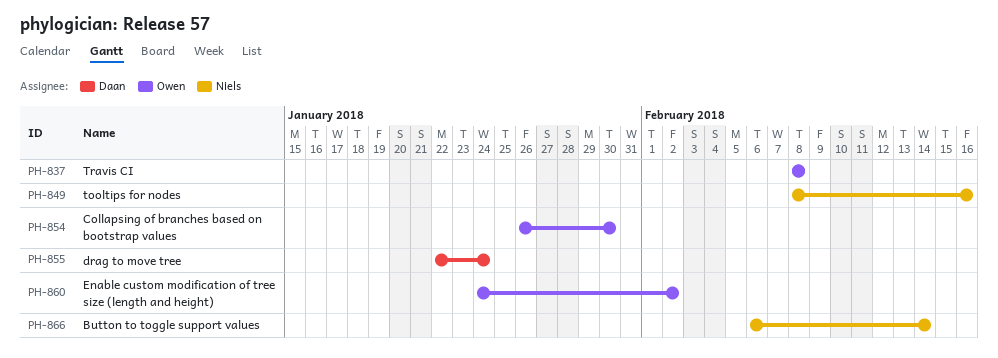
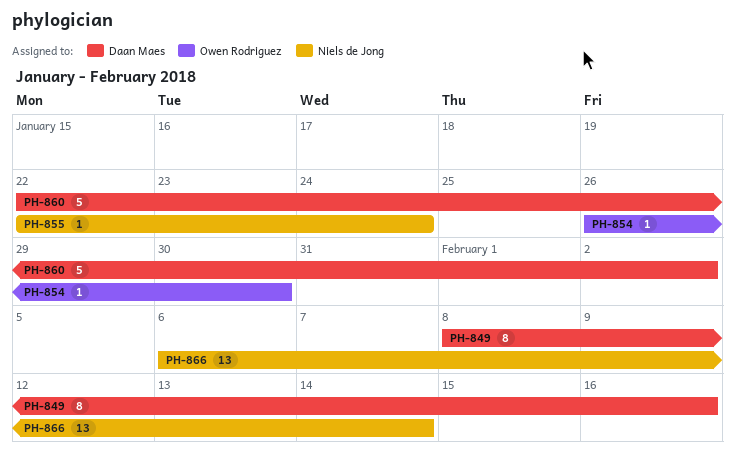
PH-837: present -> none
PH-849, owner: Niels de Jong -> Daan Maes
PH-855, owner: Daan Maes -> Niels de Jong
PH-860, owner: Owen Rodriguez -> Daan Maes
PH-860, start: Jan 24 -> Jan 22

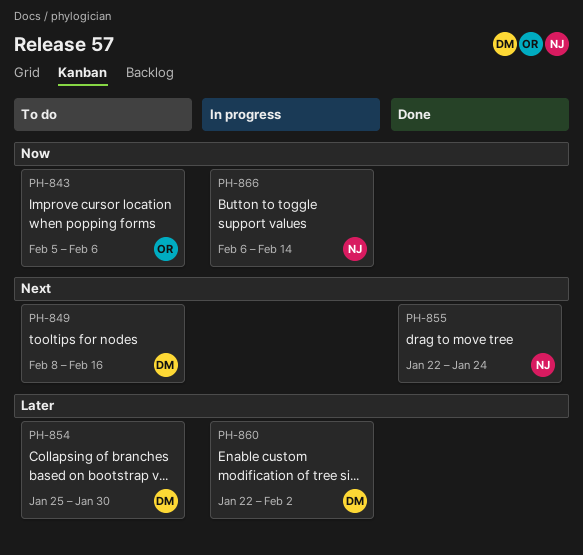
PH-843: none -> present
PH-854, owner: Owen Rodriguez -> Daan Maes
PH-854, start: Jan 26 -> Jan 25

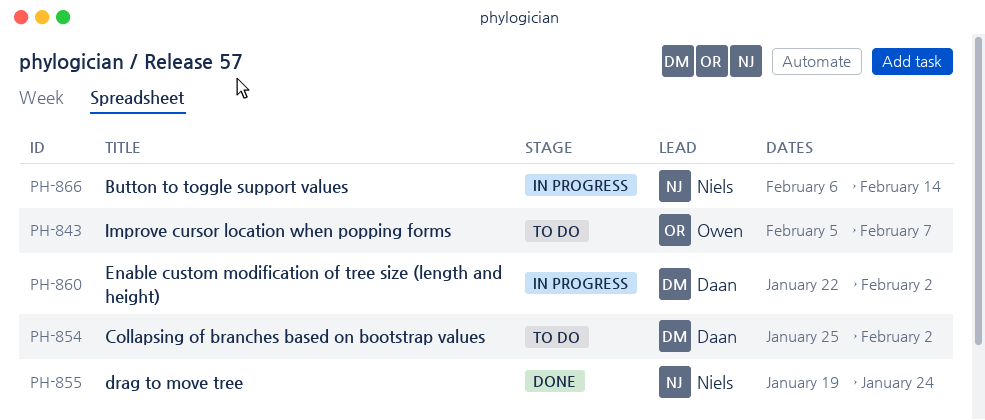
PH-843, due: Feb 6 -> Feb 7
PH-849: present -> none
PH-854, due: Jan 30 -> Feb 2
PH-855, start: Jan 22 -> Jan 19

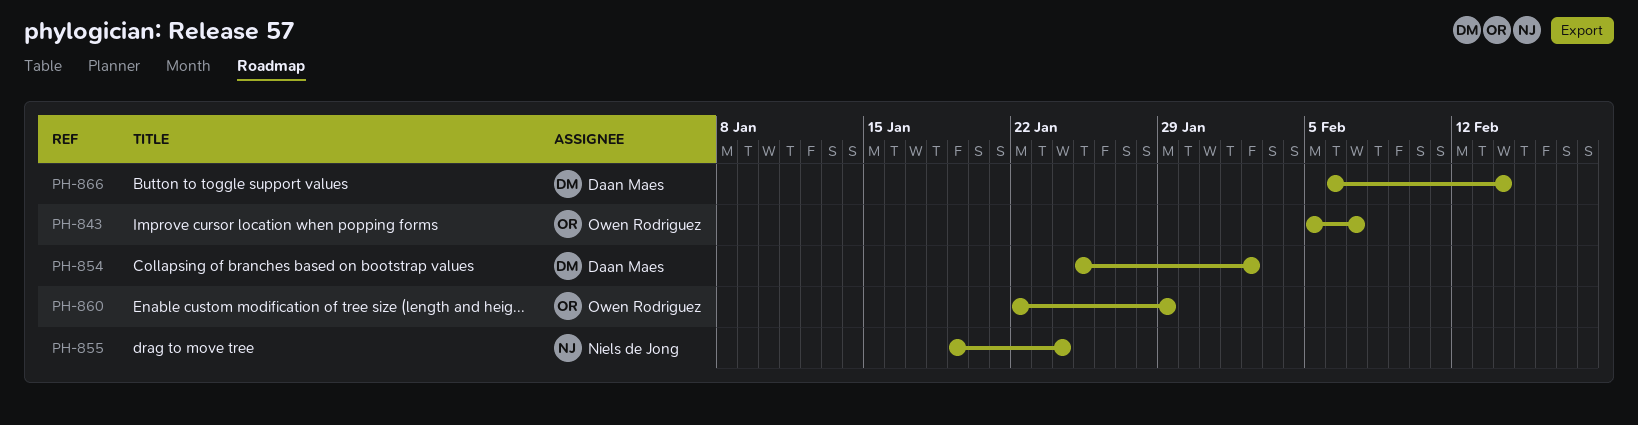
PH-860, owner: Daan Maes -> Owen Rodriguez
PH-860, due: Feb 2 -> Jan 29
PH-866, owner: Niels de Jong -> Daan Maes

